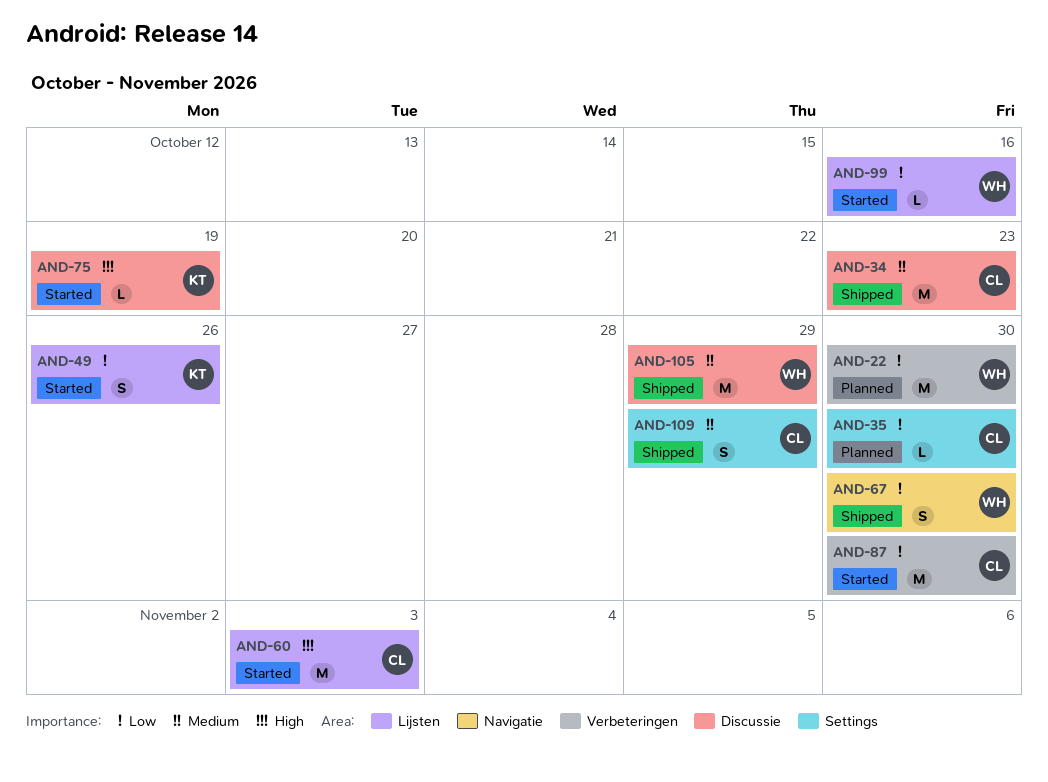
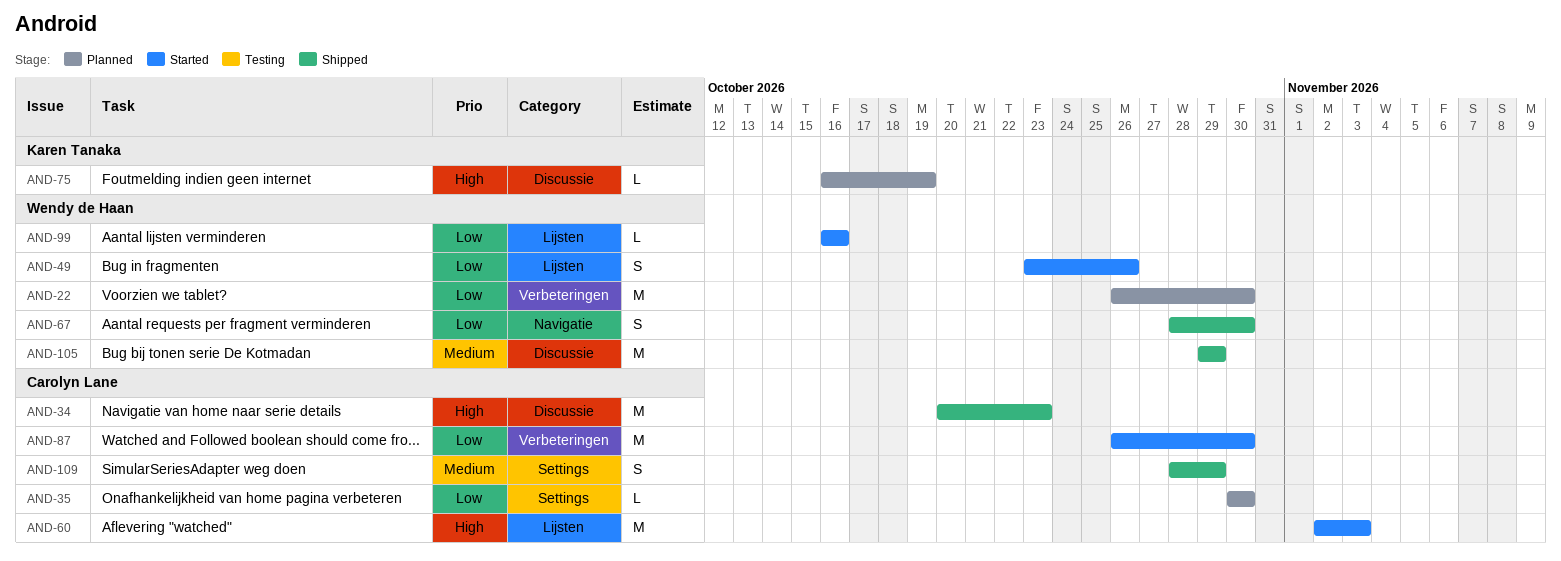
AND-34, priority: Medium -> High
AND-49, owner: Karen Tanaka -> Wendy de Haan
AND-75, status: Started -> Planned

